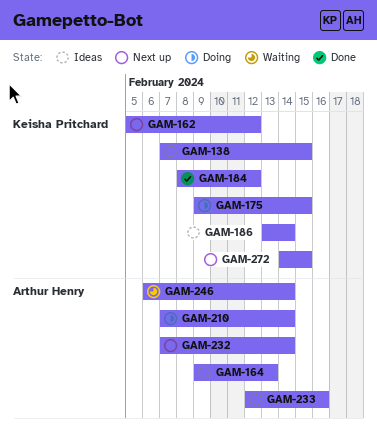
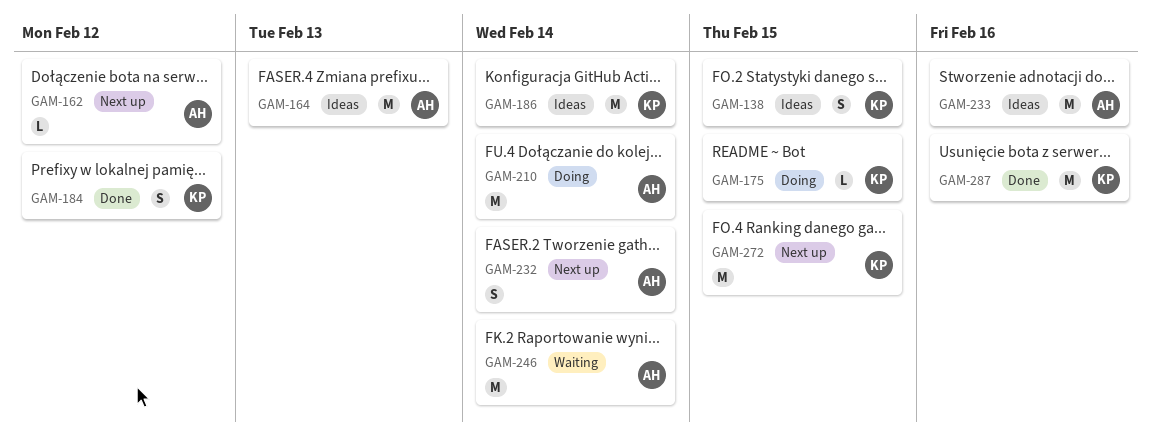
GAM-162, owner: Keisha Pritchard -> Arthur Henry
GAM-287: none -> present

